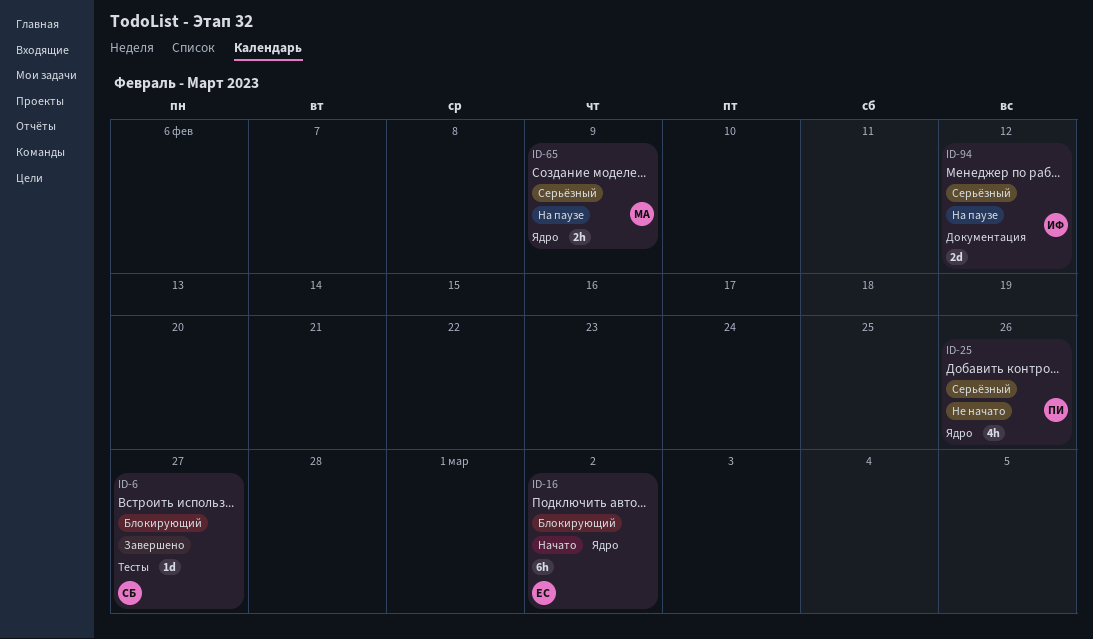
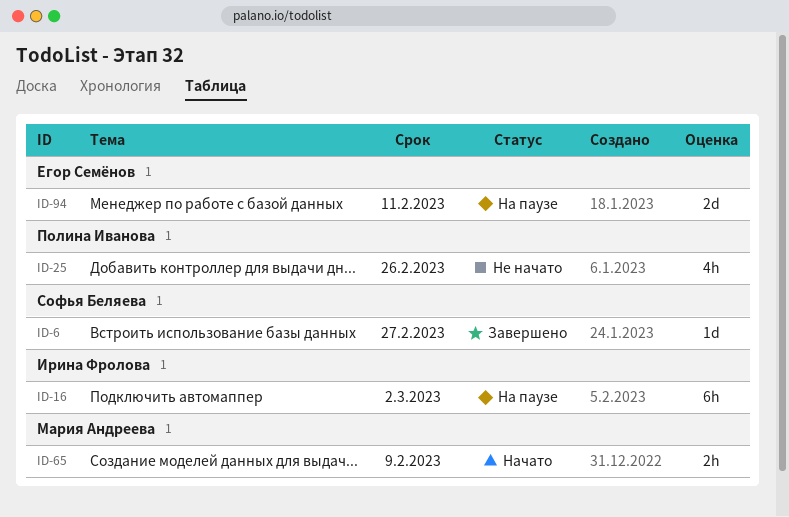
ID-16, status: Начато -> На паузе
ID-16, owner: Егор Семёнов -> Ирина Фролова
ID-65, status: На паузе -> Начато
ID-94, owner: Ирина Фролова -> Егор Семёнов
ID-94, due: Feb 12 -> Feb 11

